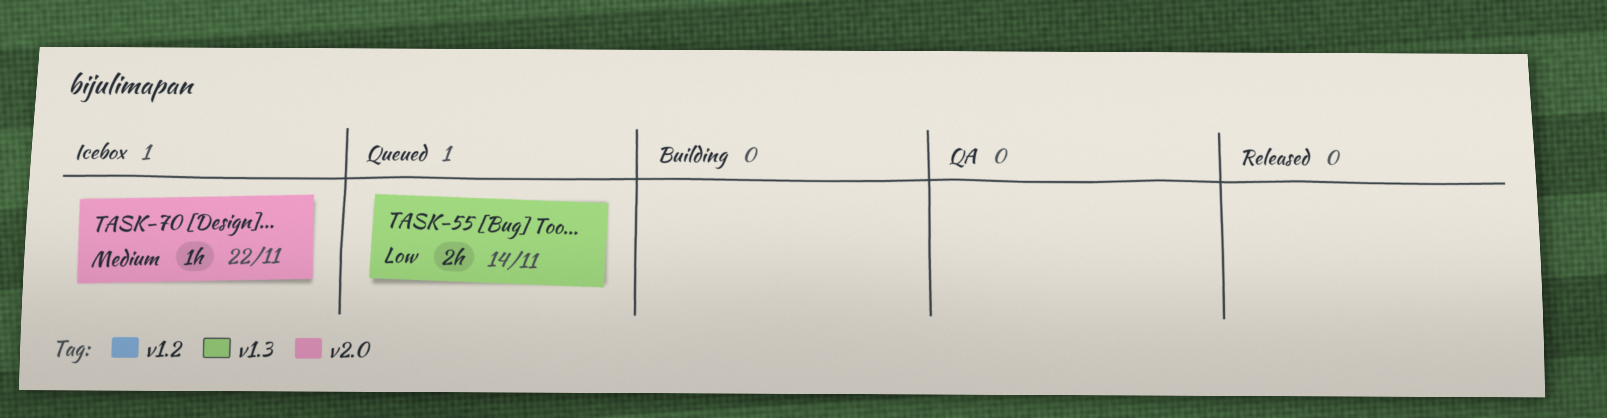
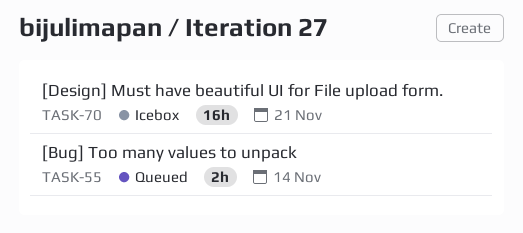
TASK-70, estimate: 1h -> 16h
TASK-70, due: Nov 22 -> Nov 21

